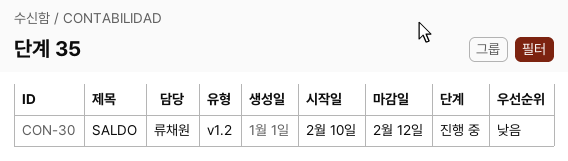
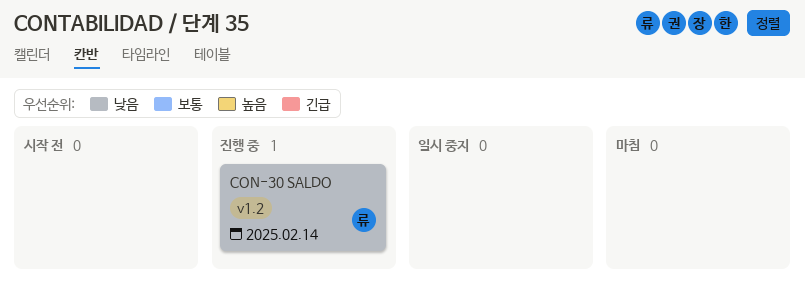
CON-30, due: Feb 12 -> Feb 14

